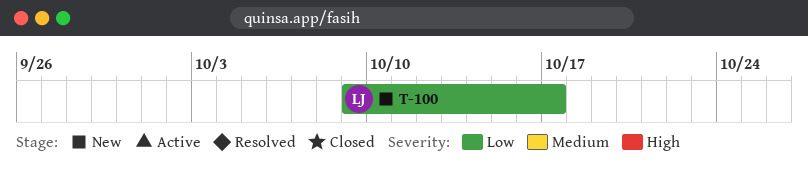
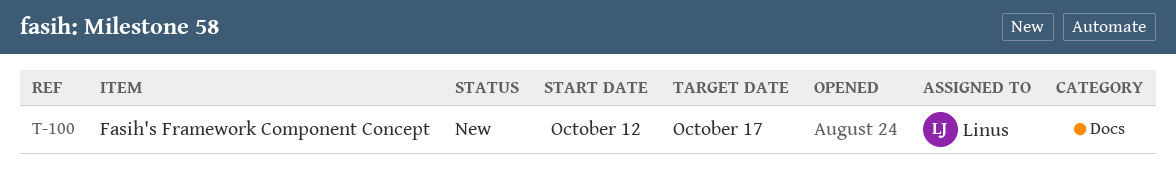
T-100, start: Oct 9 -> Oct 12

